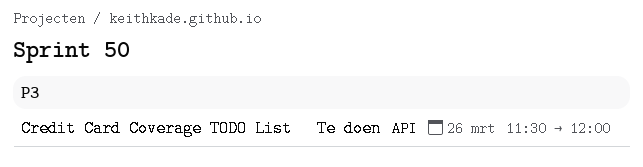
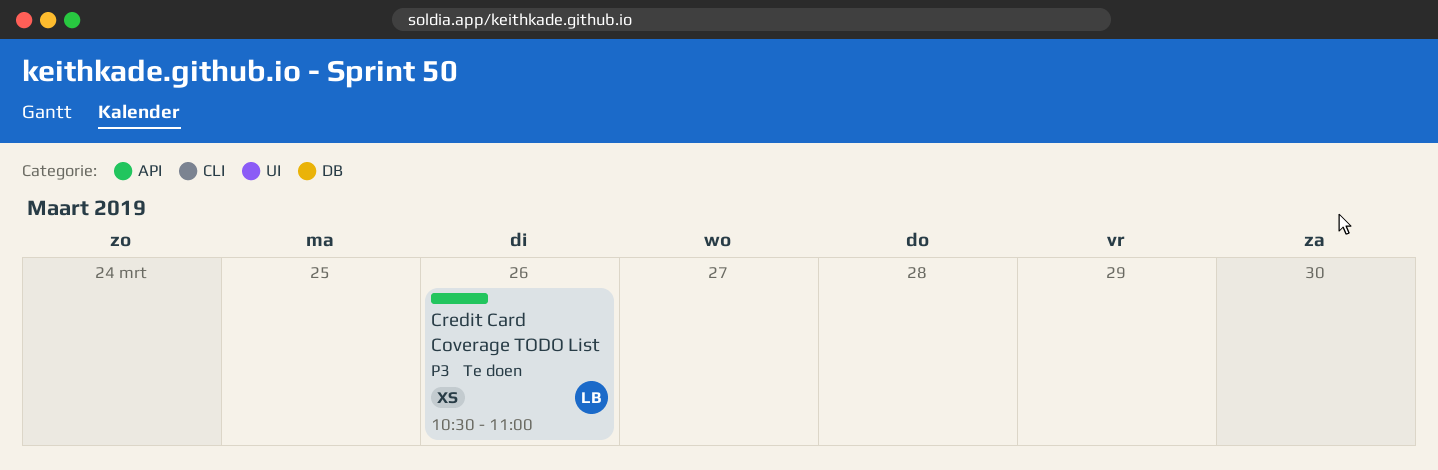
Credit Card Coverage TODO List, begins: 11:30 -> 10:30
Credit Card Coverage TODO List, ends: 12:00 -> 11:00

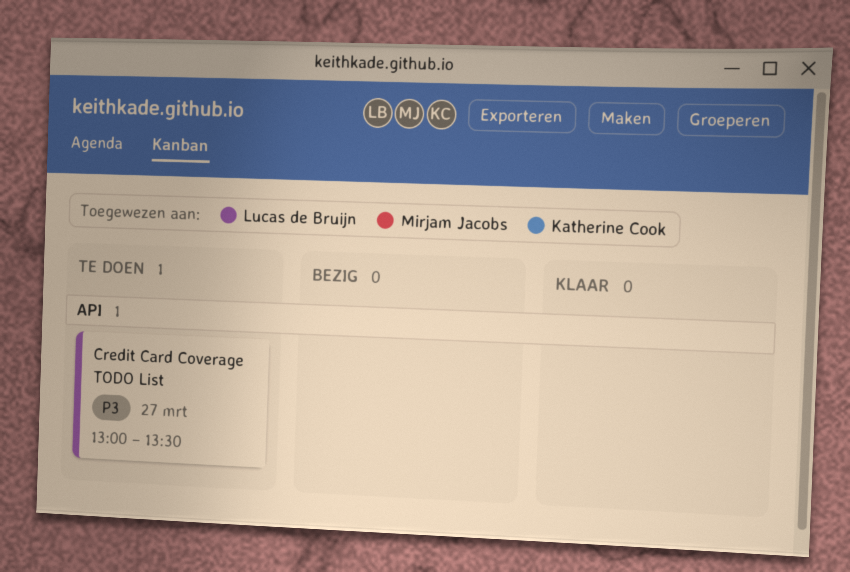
Credit Card Coverage TODO List, day: Mar 26 -> Mar 27
Credit Card Coverage TODO List, begins: 10:30 -> 13:00
Credit Card Coverage TODO List, ends: 11:00 -> 13:30

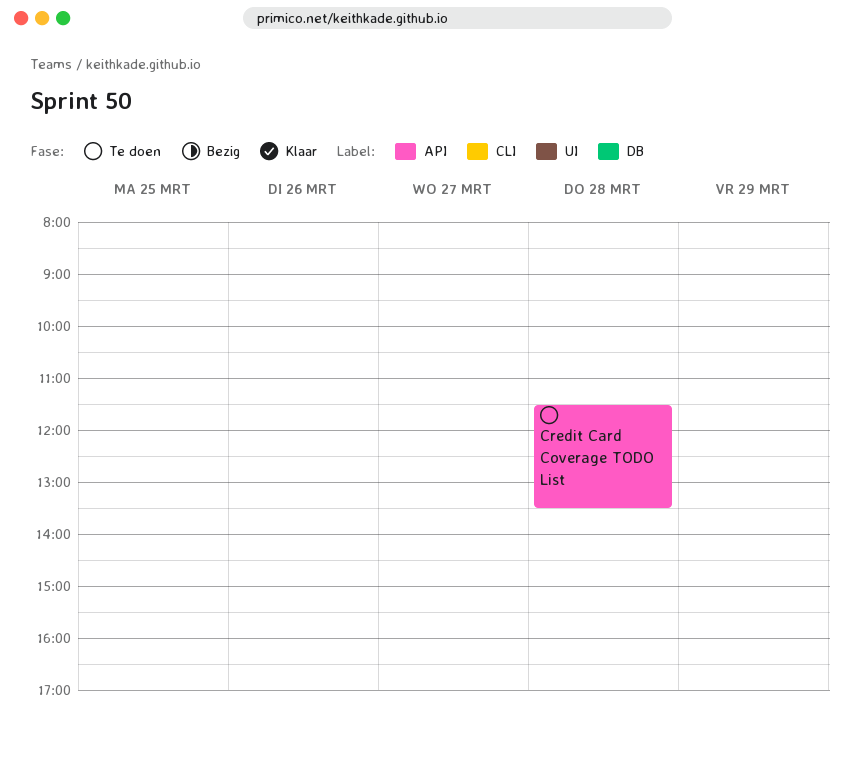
Credit Card Coverage TODO List, day: Mar 27 -> Mar 28
Credit Card Coverage TODO List, begins: 13:00 -> 11:30

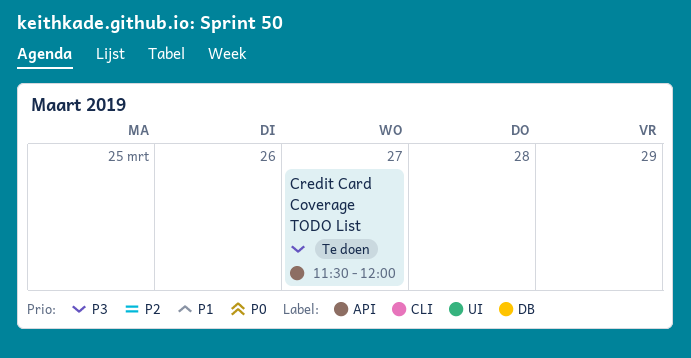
Credit Card Coverage TODO List, day: Mar 28 -> Mar 27
Credit Card Coverage TODO List, ends: 13:30 -> 12:00

